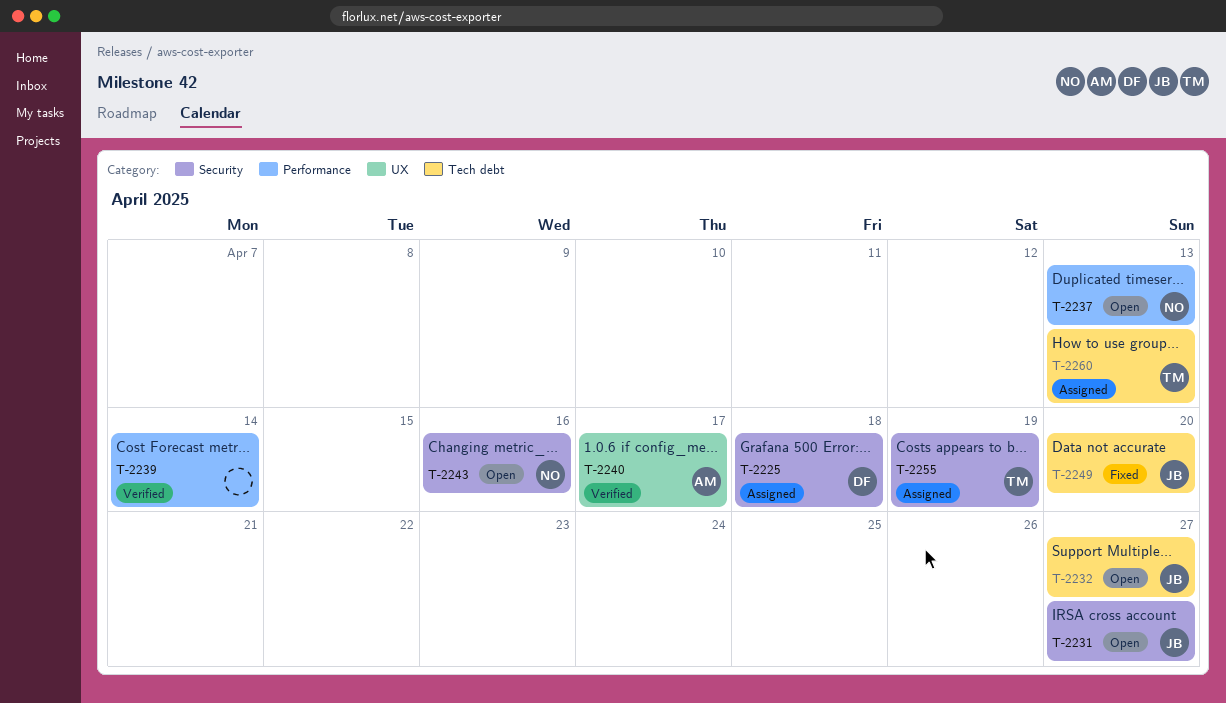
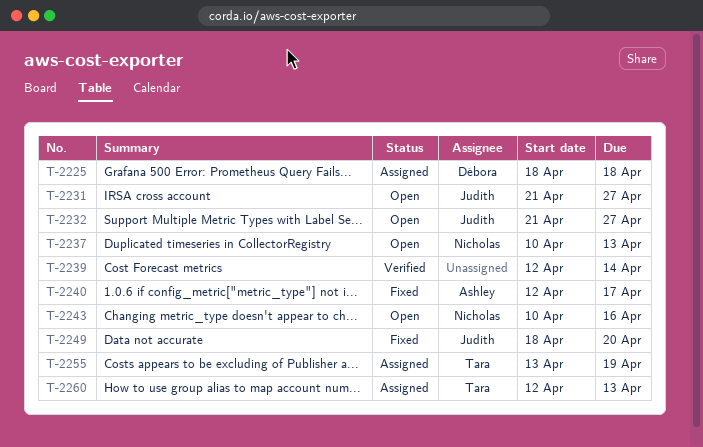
T-2240, status: Verified -> Fixed

